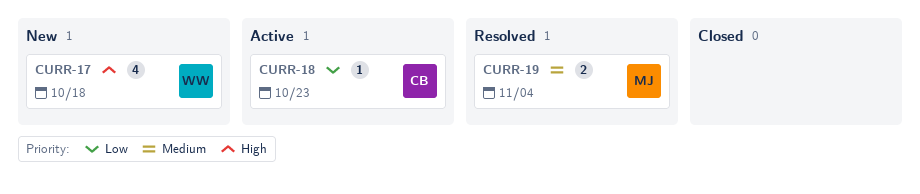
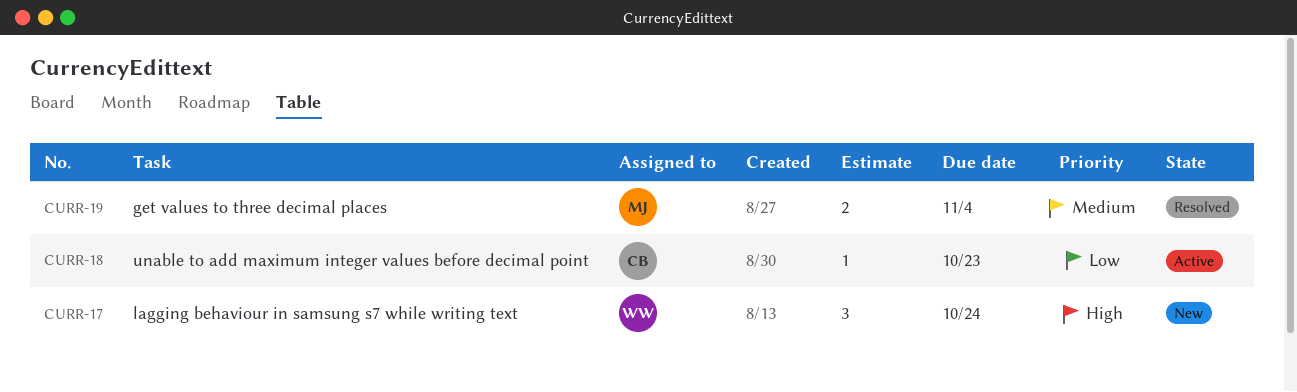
CURR-17, estimate: 4 -> 3
CURR-17, due: Oct 18 -> Oct 24

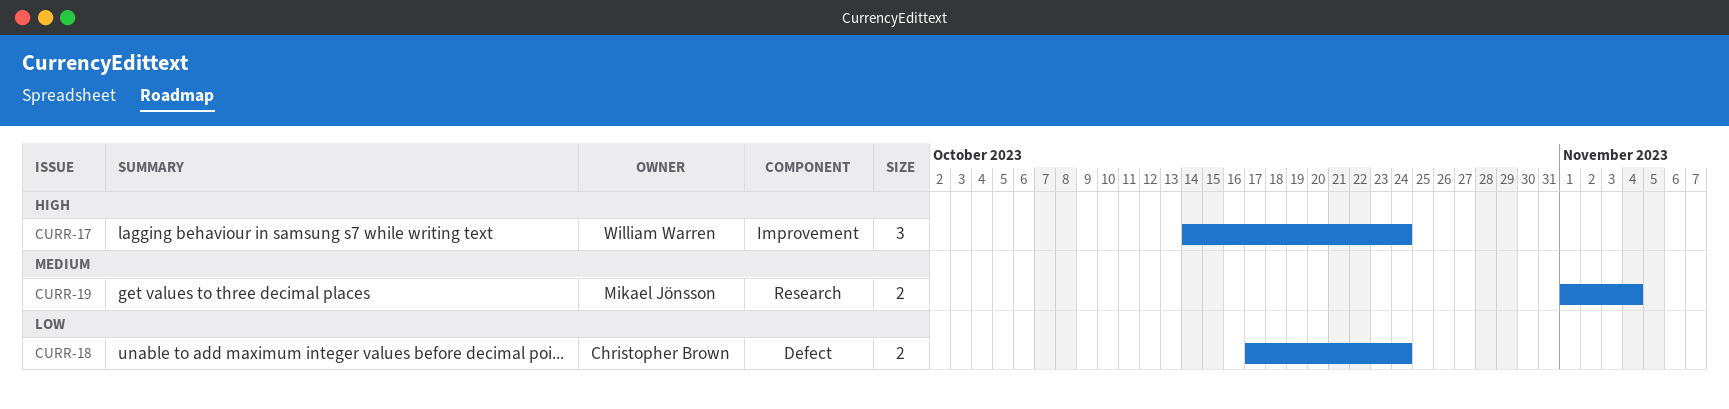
CURR-18, estimate: 1 -> 2
CURR-18, due: Oct 23 -> Oct 24

